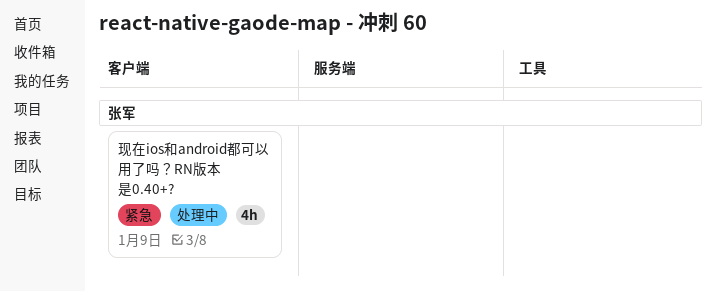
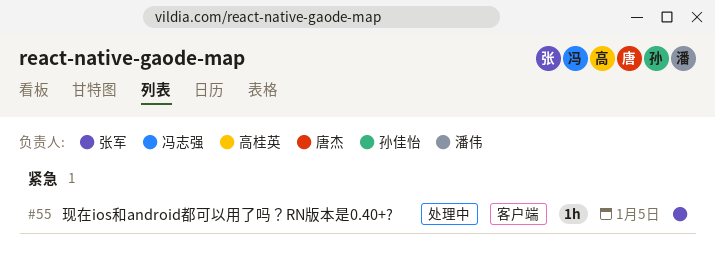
现在ios和android都可以用了吗？RN版本是0.40+?, estimate: 4h -> 1h
现在ios和android都可以用了吗？RN版本是0.40+?, due: Jan 9 -> Jan 5

